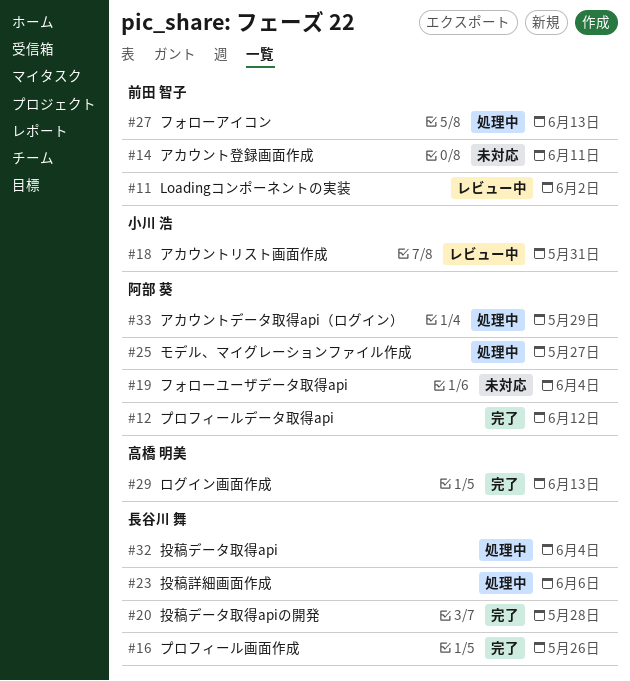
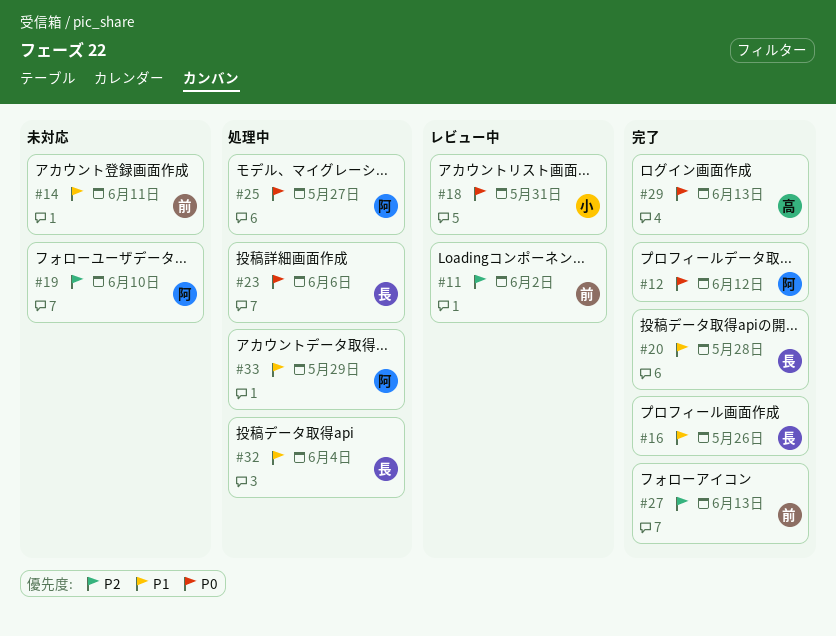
#19, due: Jun 4 -> Jun 10
#27, status: 処理中 -> 完了

